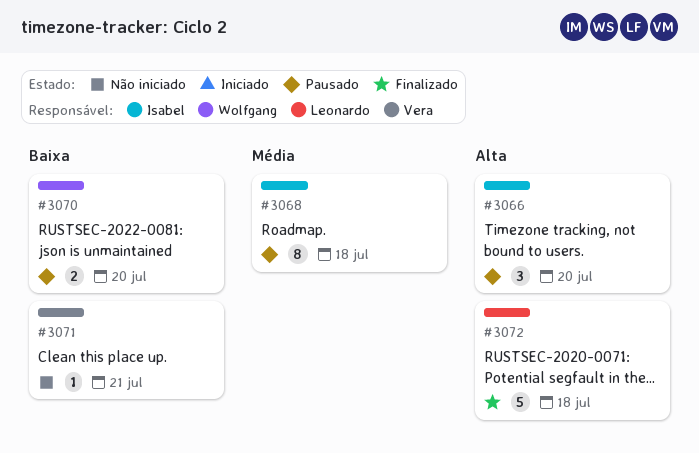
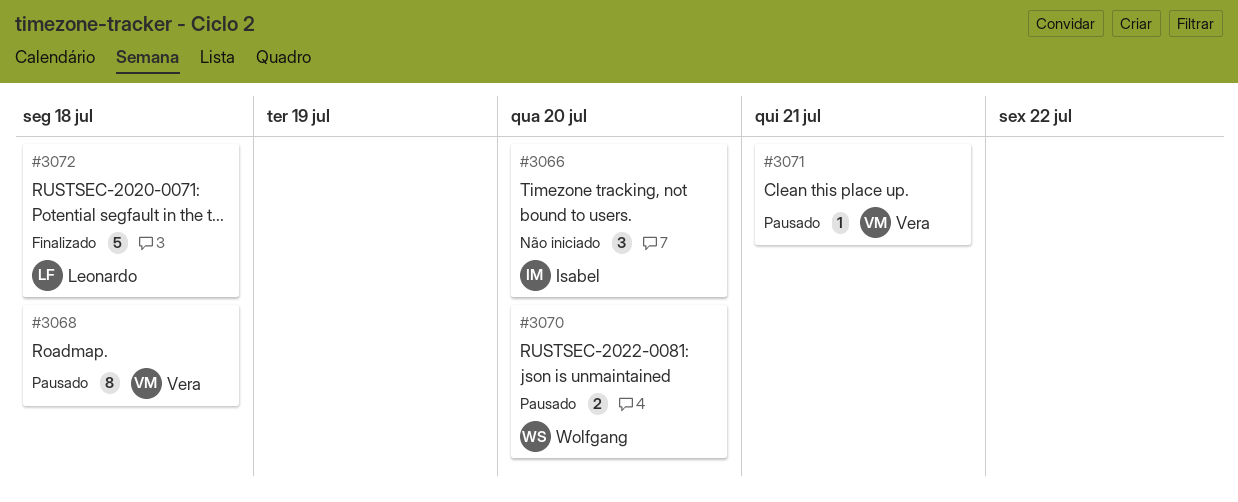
#3066, status: Pausado -> Não iniciado
#3068, owner: Isabel -> Vera
#3071, status: Não iniciado -> Pausado

